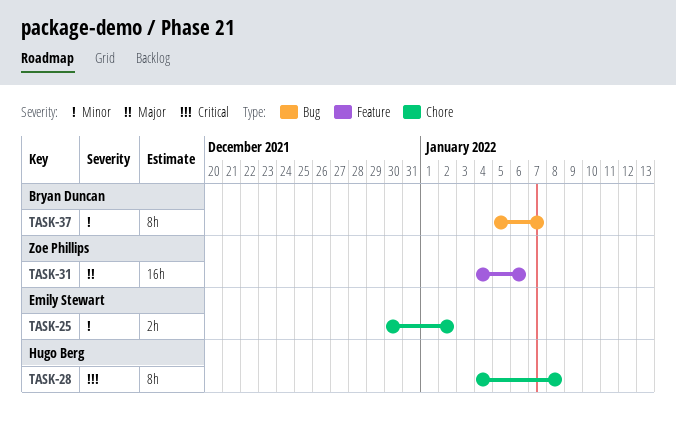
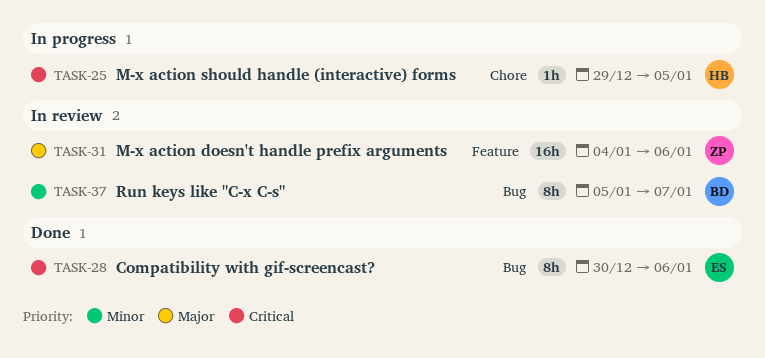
TASK-25, owner: Emily Stewart -> Hugo Berg
TASK-25, priority: Minor -> Critical
TASK-25, estimate: 2h -> 1h
TASK-25, start: Dec 30 -> Dec 29
TASK-25, due: Jan 2 -> Jan 5
TASK-28, owner: Hugo Berg -> Emily Stewart
TASK-28, label: Chore -> Bug
TASK-28, start: Jan 4 -> Dec 30
TASK-28, due: Jan 8 -> Jan 6

